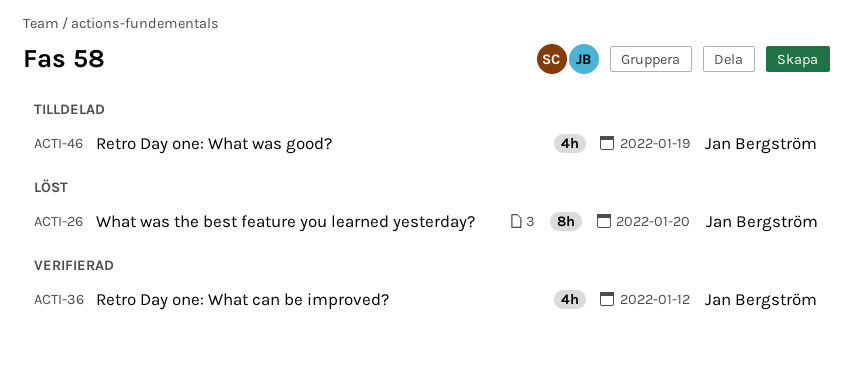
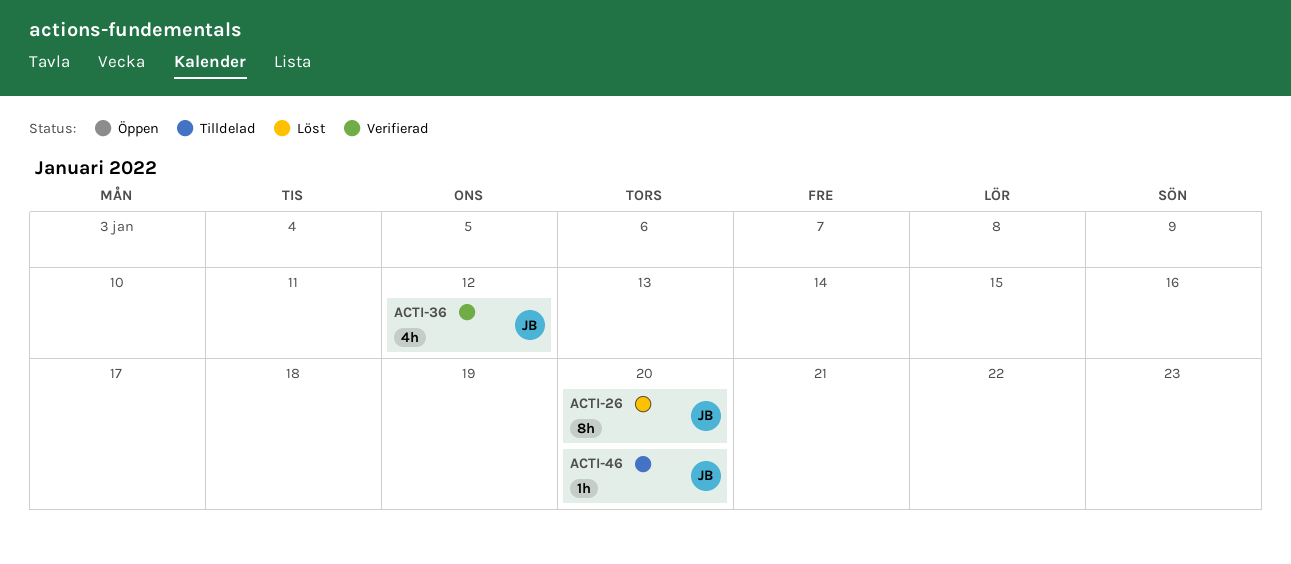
ACTI-46, estimate: 4h -> 1h
ACTI-46, due: Jan 19 -> Jan 20

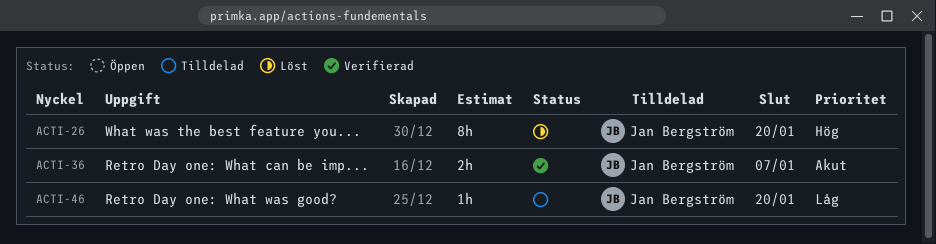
ACTI-36, estimate: 4h -> 2h
ACTI-36, due: Jan 12 -> Jan 7

